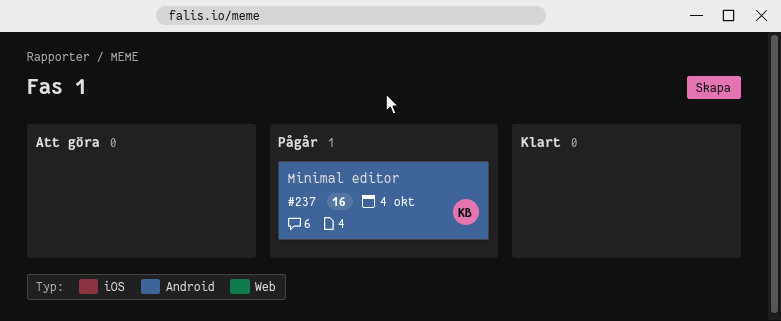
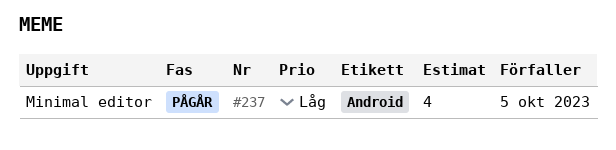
#237, estimate: 16 -> 4
#237, due: Oct 4 -> Oct 5

